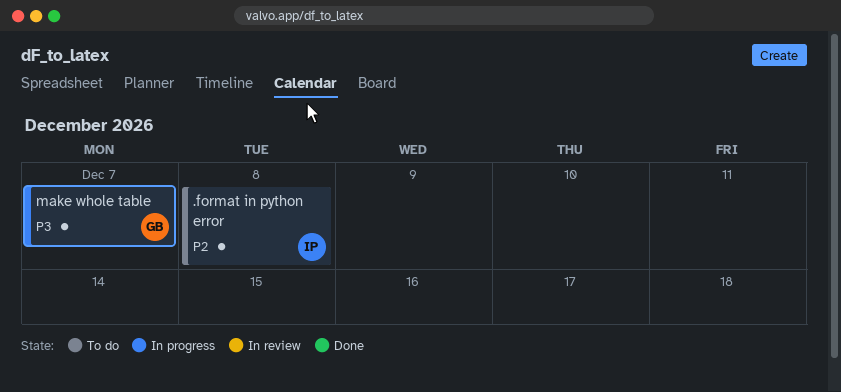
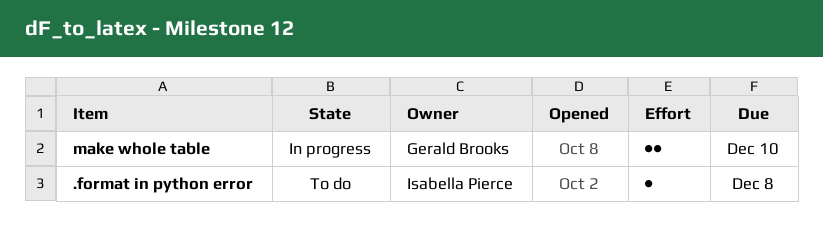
make whole table, estimate: 1 -> 2
make whole table, due: Dec 7 -> Dec 10

